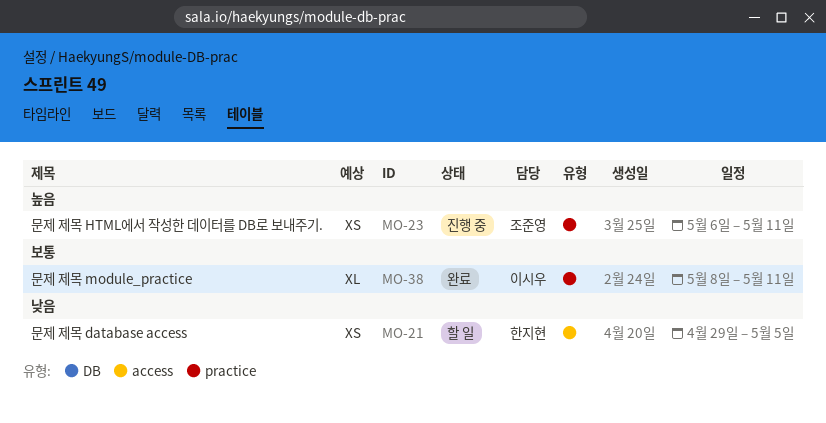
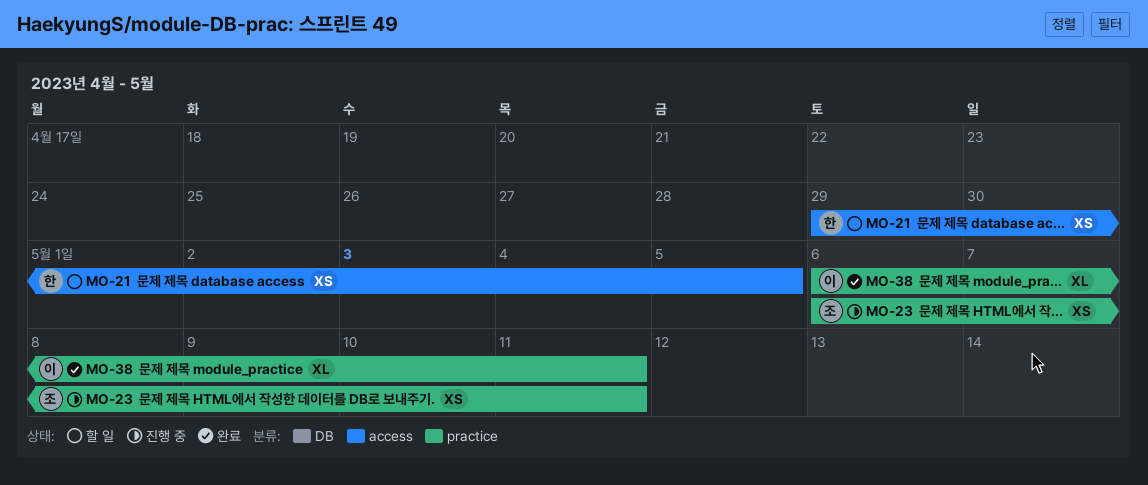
MO-38, start: May 8 -> May 6

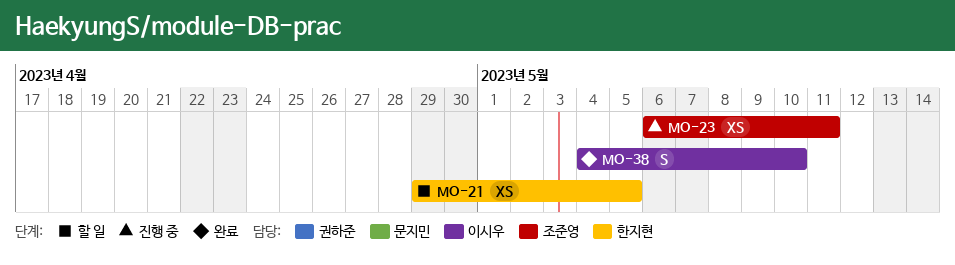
MO-38, estimate: XL -> S
MO-38, start: May 6 -> May 4
MO-38, due: May 11 -> May 10

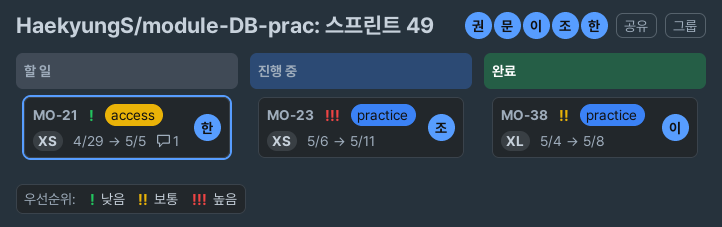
MO-38, estimate: S -> XL
MO-38, due: May 10 -> May 8

